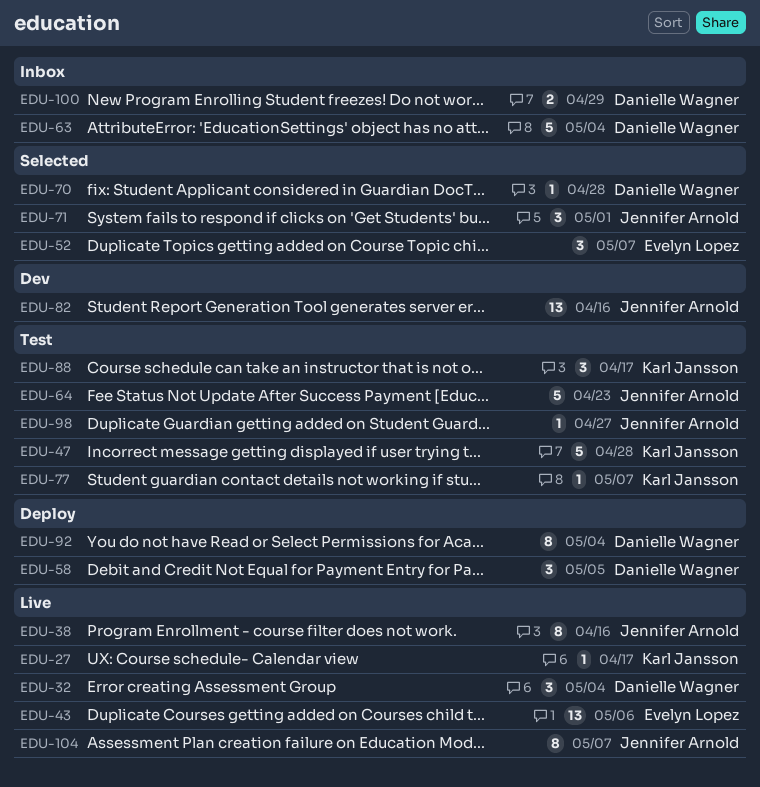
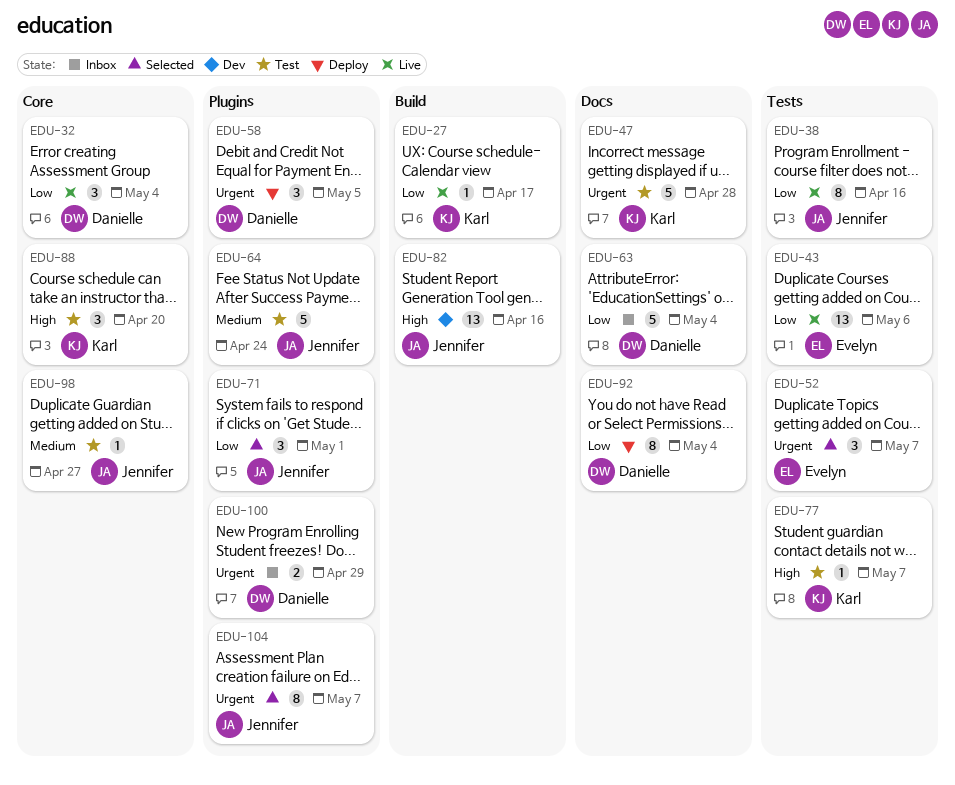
EDU-64, due: Apr 23 -> Apr 24
EDU-70: present -> none
EDU-88, due: Apr 17 -> Apr 20
EDU-104, status: Live -> Selected

